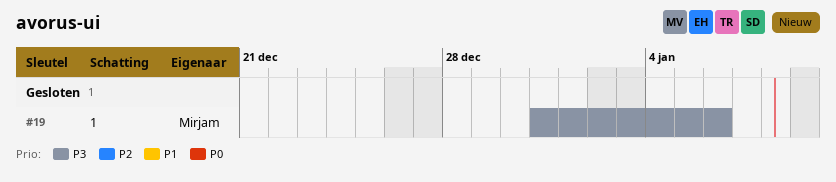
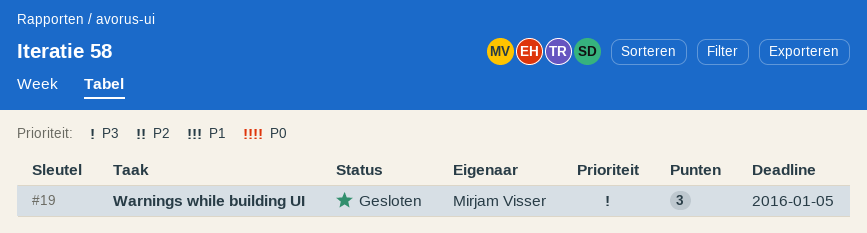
#19, estimate: 1 -> 3
#19, due: Jan 6 -> Jan 5

